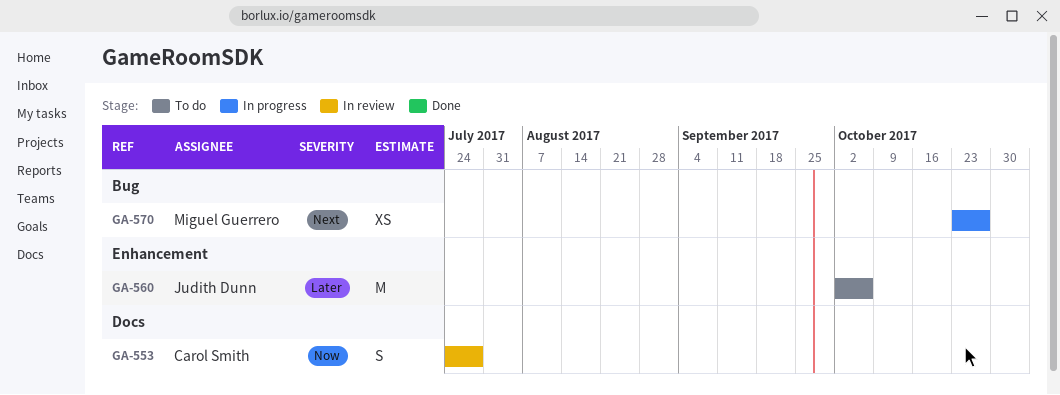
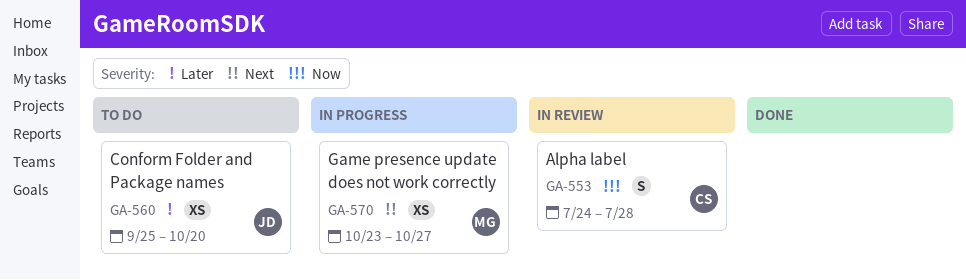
GA-560, estimate: M -> XS
GA-560, start: Oct 2 -> Sep 25
GA-560, due: Oct 6 -> Oct 20

